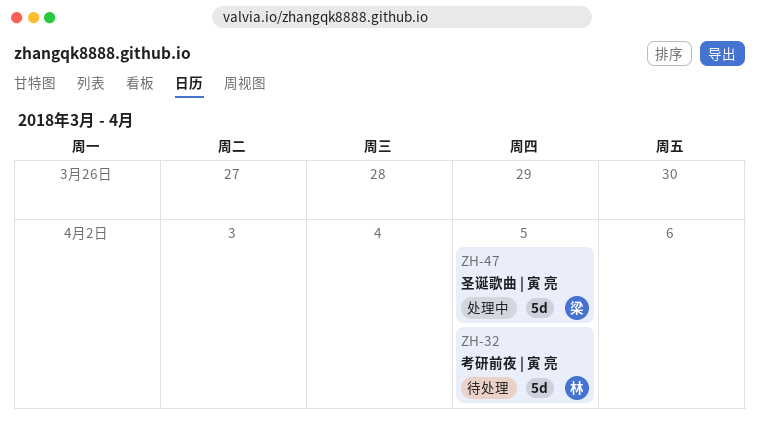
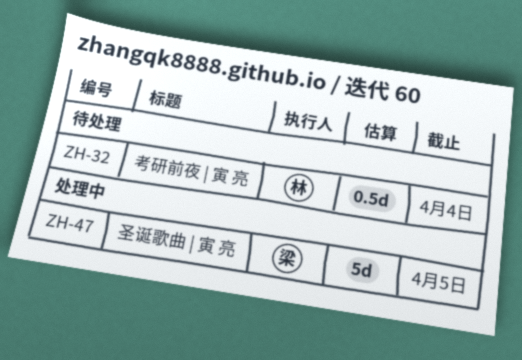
ZH-32, estimate: 5d -> 0.5d
ZH-32, due: Apr 5 -> Apr 4

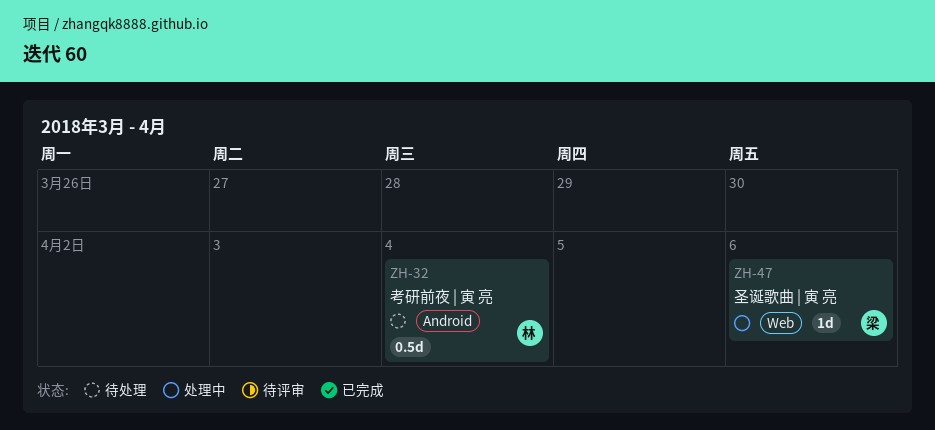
ZH-47, estimate: 5d -> 1d
ZH-47, due: Apr 5 -> Apr 6

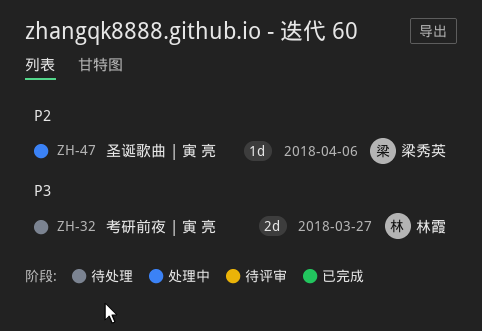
ZH-32, estimate: 0.5d -> 2d
ZH-32, due: Apr 4 -> Mar 27

